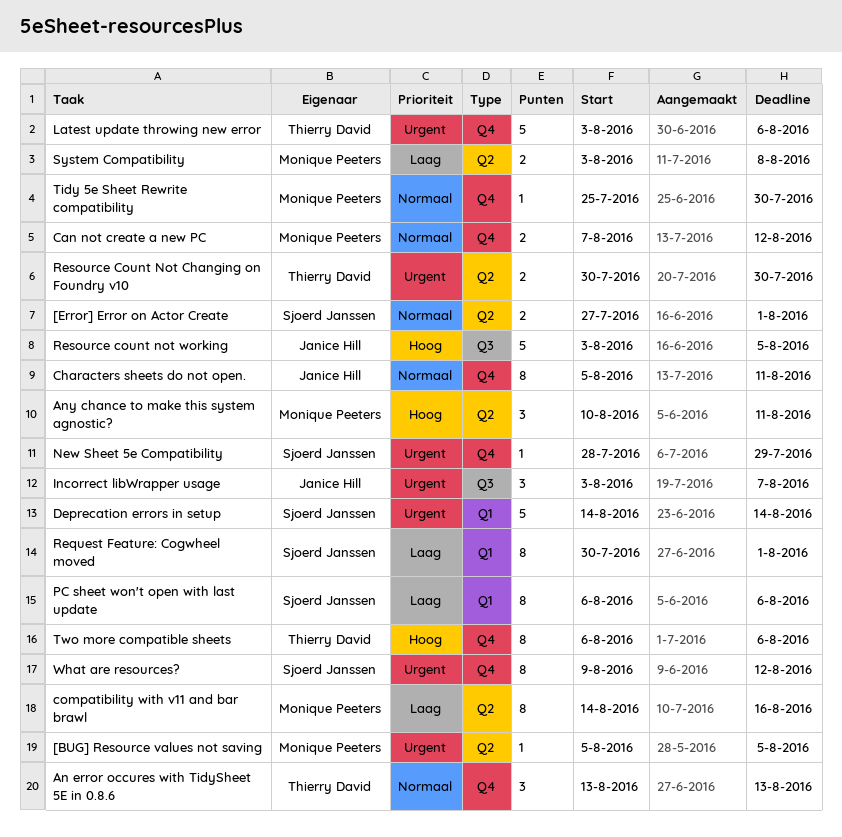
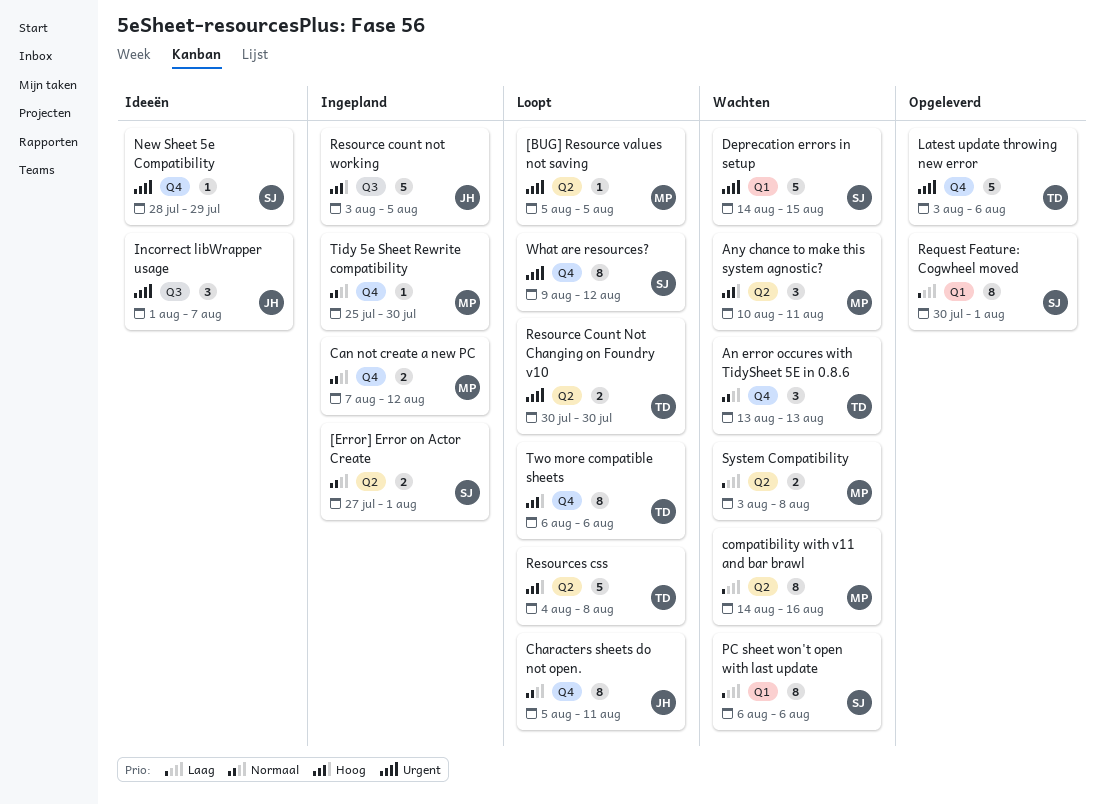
Deprecation errors in setup, due: Aug 14 -> Aug 15
Incorrect libWrapper usage, start: Aug 3 -> Aug 1
Resources css: none -> present

